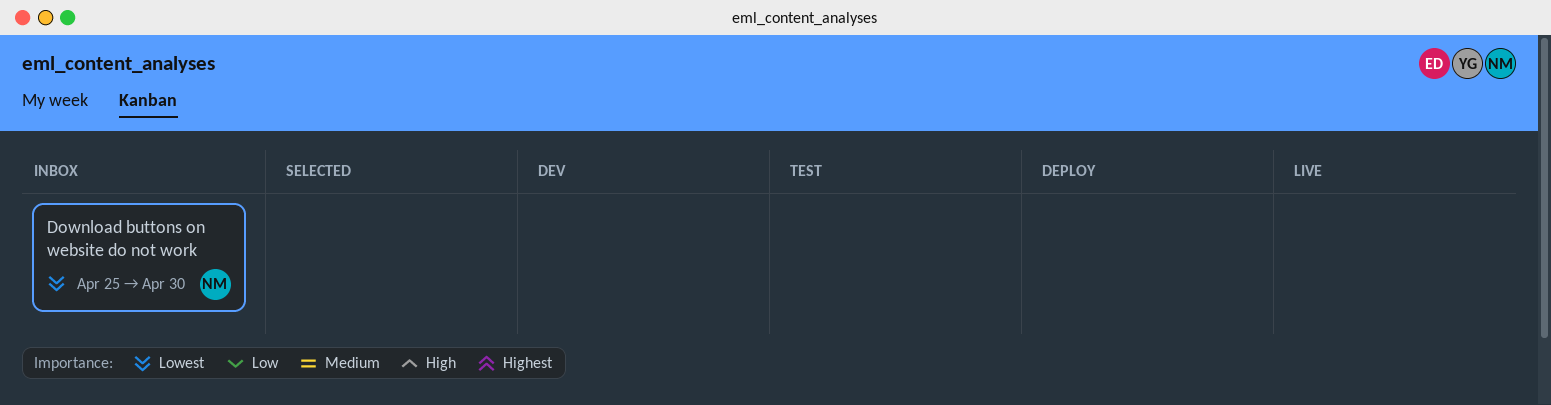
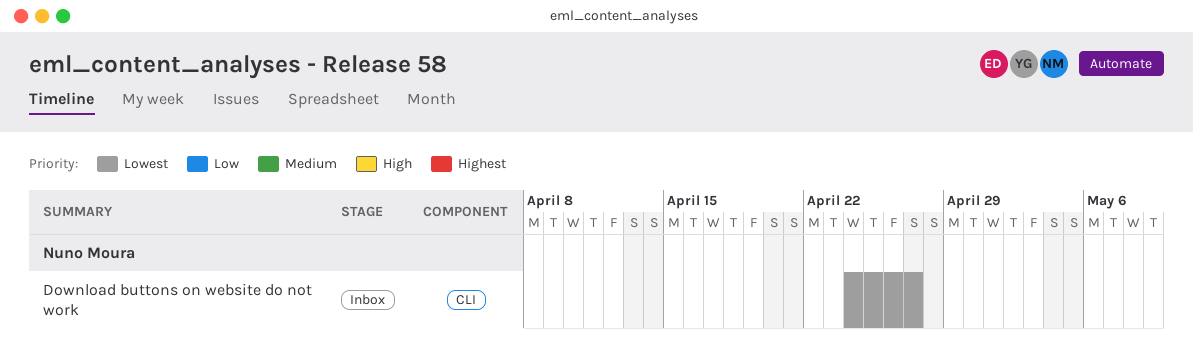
Download buttons on website do not work, start: Apr 25 -> Apr 24
Download buttons on website do not work, due: Apr 30 -> Apr 27

